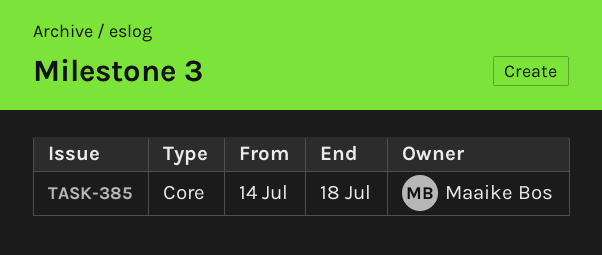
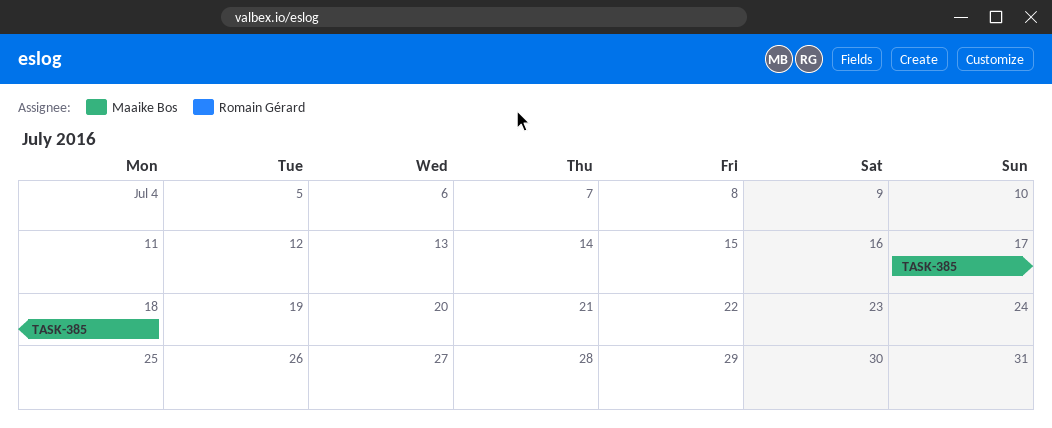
TASK-385, start: Jul 14 -> Jul 17

